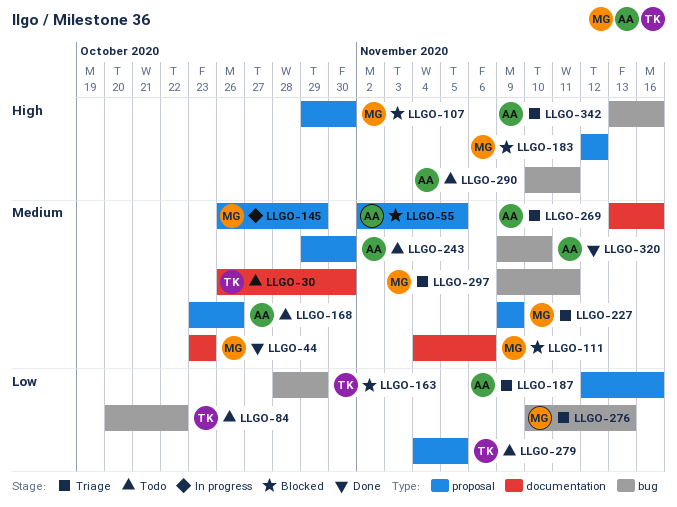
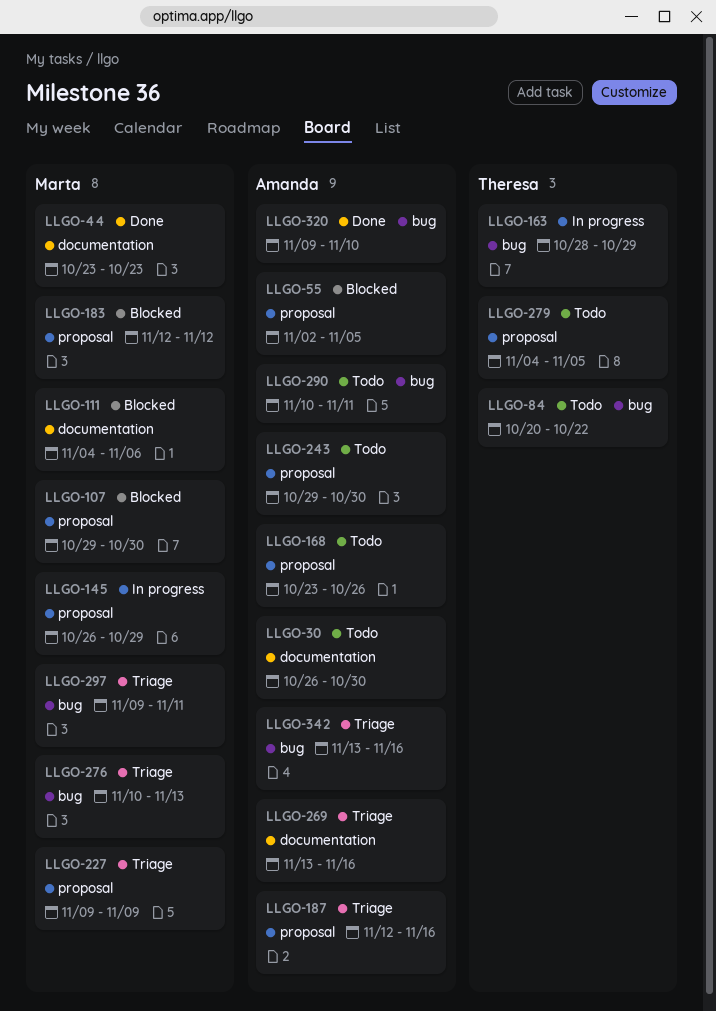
LLGO-30, owner: Theresa -> Amanda
LLGO-163, status: Blocked -> In progress

